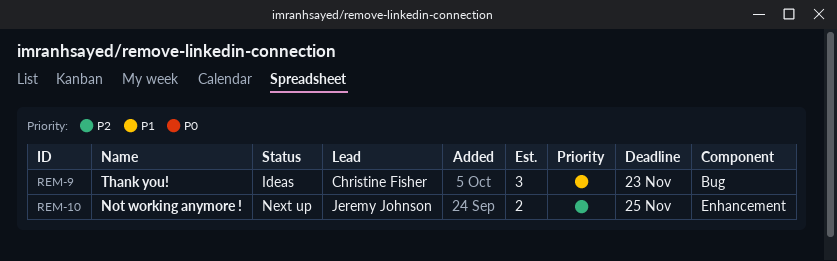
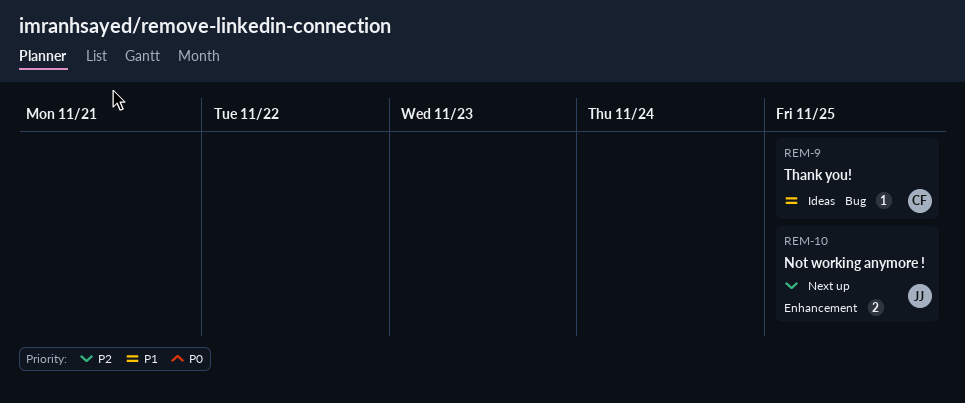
REM-9, estimate: 3 -> 1
REM-9, due: Nov 23 -> Nov 25

